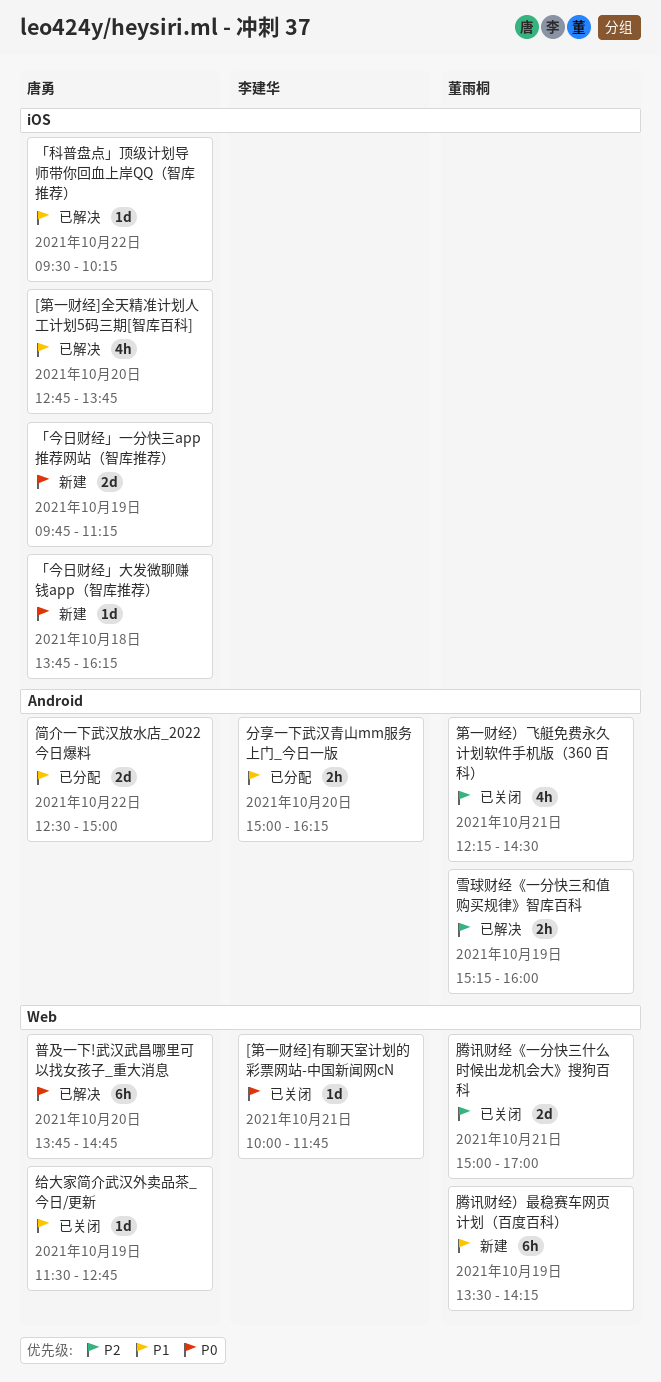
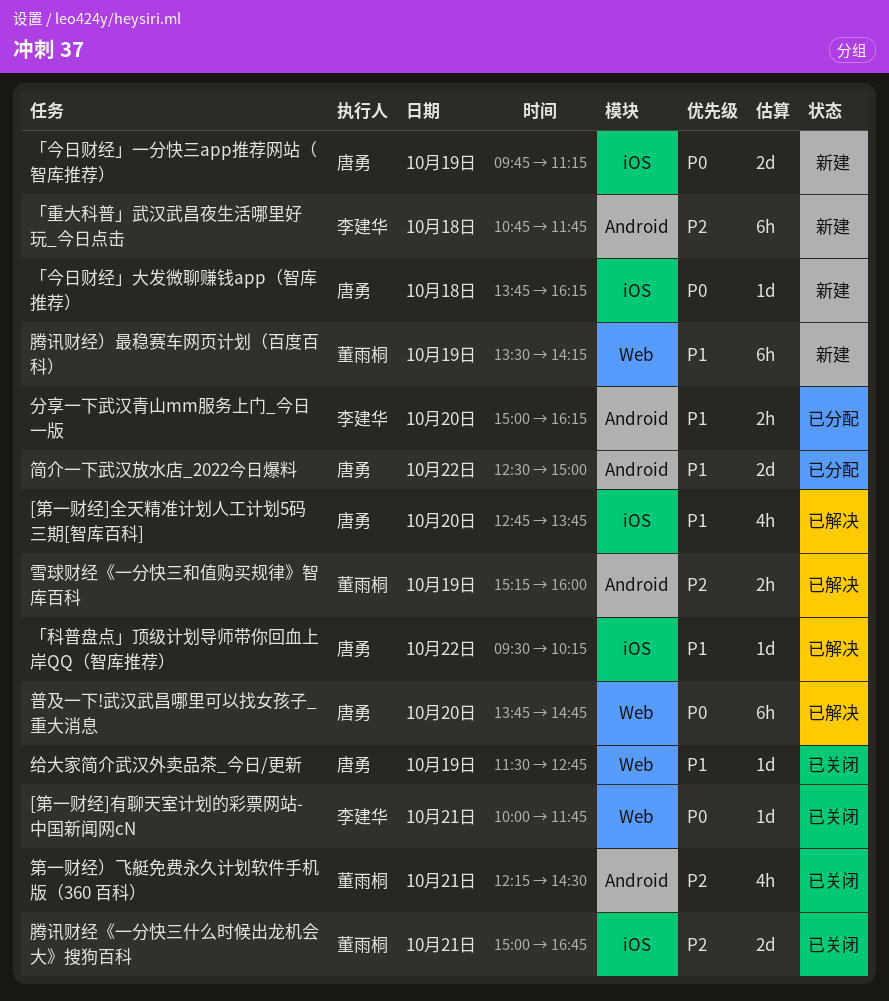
「重大科普」武汉武昌夜生活哪里好玩_今日点击: none -> present
腾讯财经《一分快三什么时候出龙机会大》搜狗百科, label: Web -> iOS
腾讯财经《一分快三什么时候出龙机会大》搜狗百科, ends: 17:00 -> 16:45

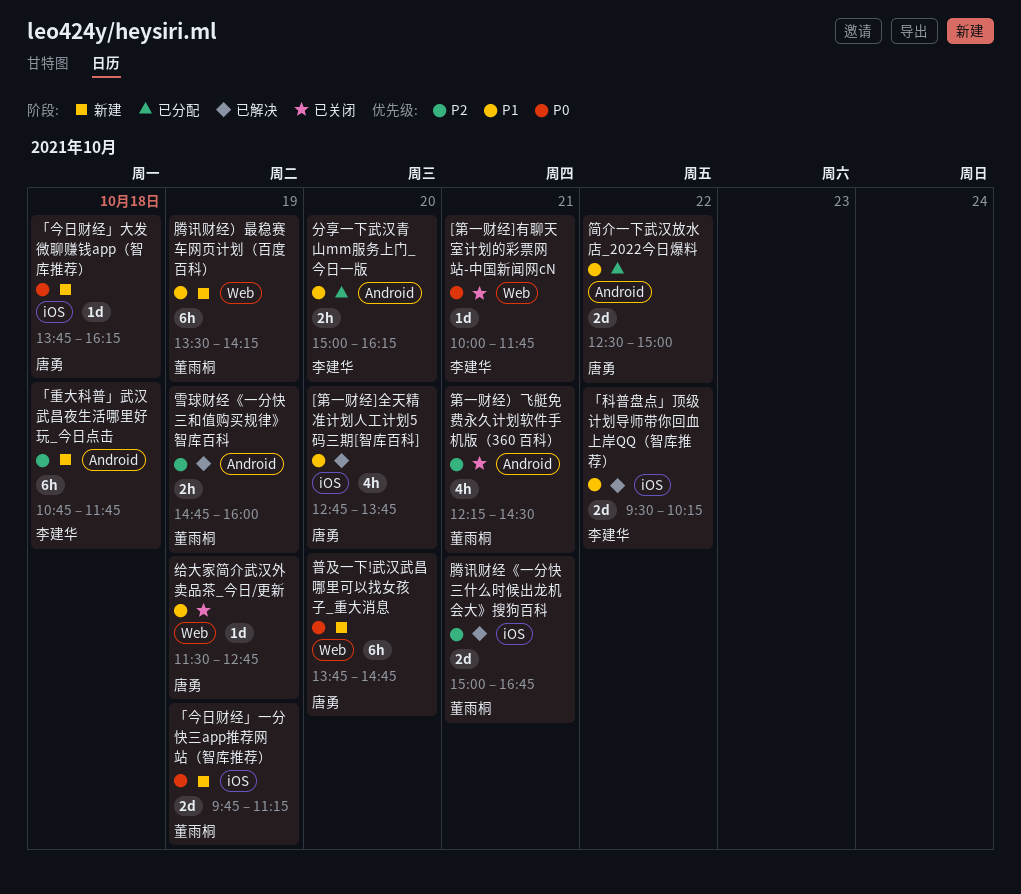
「今日财经」一分快三app推荐网站（智库推荐）, owner: 唐勇 -> 董雨桐
「科普盘点」顶级计划导师带你回血上岸QQ（智库推荐）, owner: 唐勇 -> 李建华
「科普盘点」顶级计划导师带你回血上岸QQ（智库推荐）, estimate: 1d -> 2d
普及一下!武汉武昌哪里可以找女孩子_重大消息, status: 已解决 -> 新建
腾讯财经《一分快三什么时候出龙机会大》搜狗百科, status: 已关闭 -> 已解决
雪球财经《一分快三和值购买规律》智库百科, begins: 15:15 -> 14:45

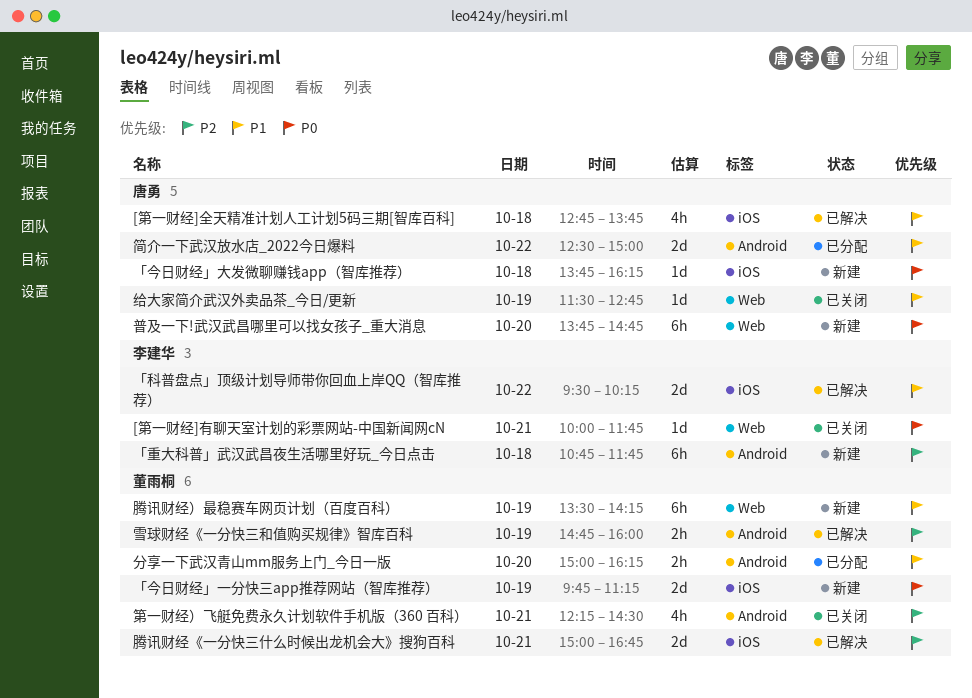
[第一财经]全天精准计划人工计划5码三期[智库百科], day: Oct 20 -> Oct 18
分享一下武汉青山mm服务上门_今日一版, owner: 李建华 -> 董雨桐

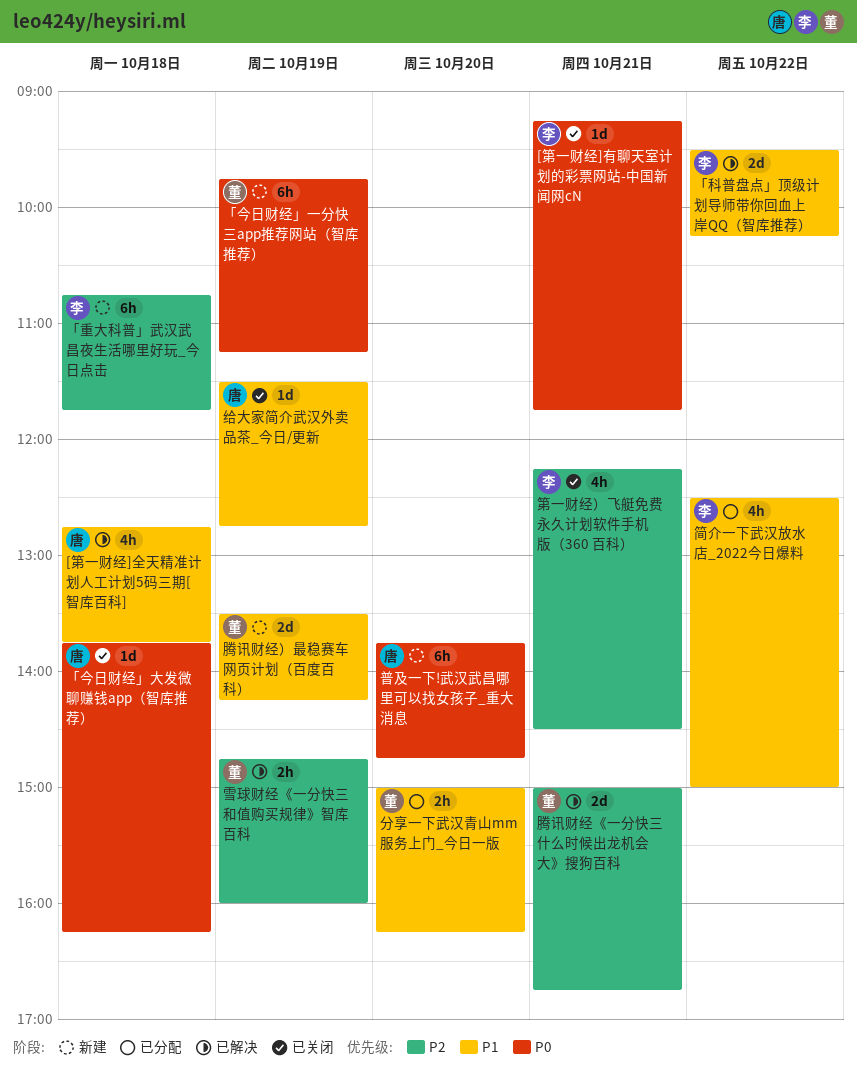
[第一财经]有聊天室计划的彩票网站-中国新闻网cN, begins: 10:00 -> 09:15
「今日财经」一分快三app推荐网站（智库推荐）, estimate: 2d -> 6h
「今日财经」大发微聊赚钱app（智库推荐）, status: 新建 -> 已关闭
第一财经）飞艇免费永久计划软件手机版（360 百科）, owner: 董雨桐 -> 李建华
简介一下武汉放水店_2022今日爆料, owner: 唐勇 -> 李建华
简介一下武汉放水店_2022今日爆料, estimate: 2d -> 4h
腾讯财经）最稳赛车网页计划（百度百科）, estimate: 6h -> 2d

